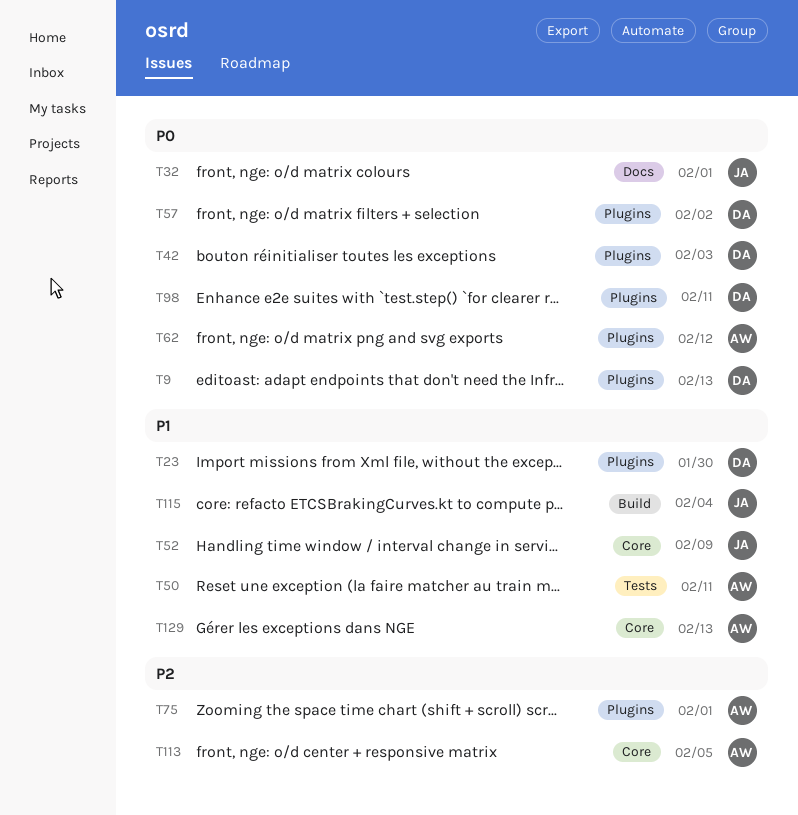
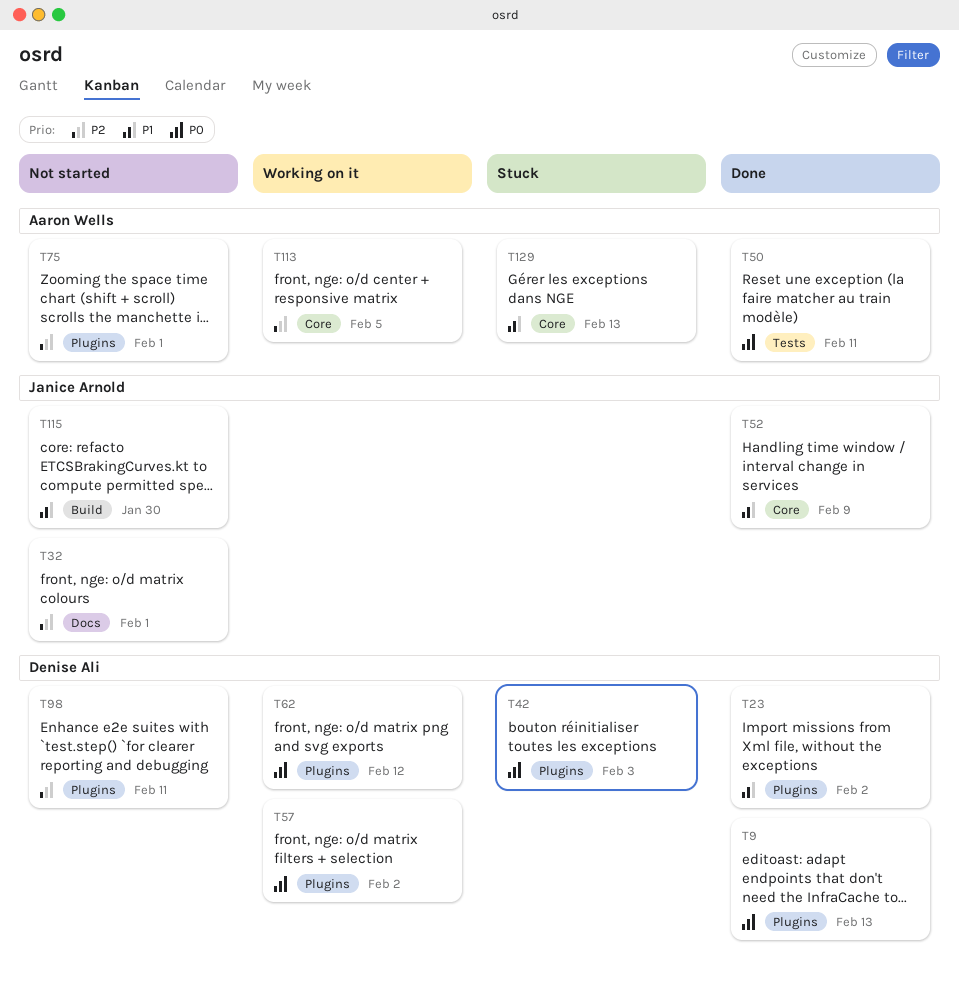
T23, due: Jan 30 -> Feb 2
T32, priority: P0 -> P2
T50, priority: P1 -> P0
T62, owner: Aaron Wells -> Denise Ali
T98, priority: P0 -> P2
T115, due: Feb 4 -> Jan 30

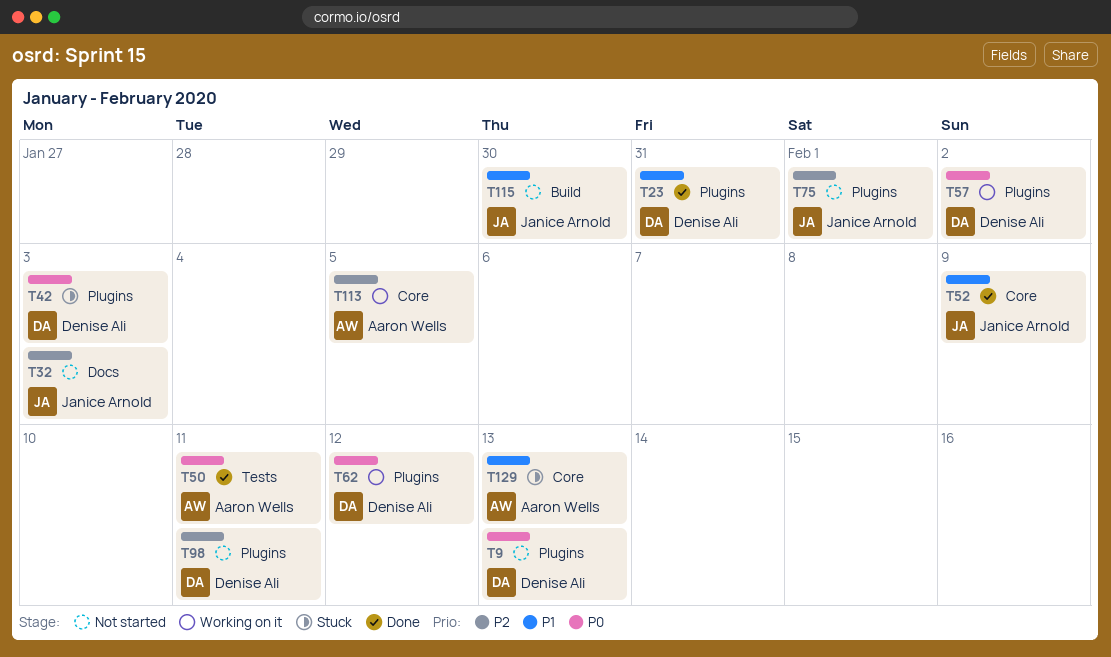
T9, status: Done -> Not started
T23, due: Feb 2 -> Jan 31
T32, due: Feb 1 -> Feb 3
T75, owner: Aaron Wells -> Janice Arnold

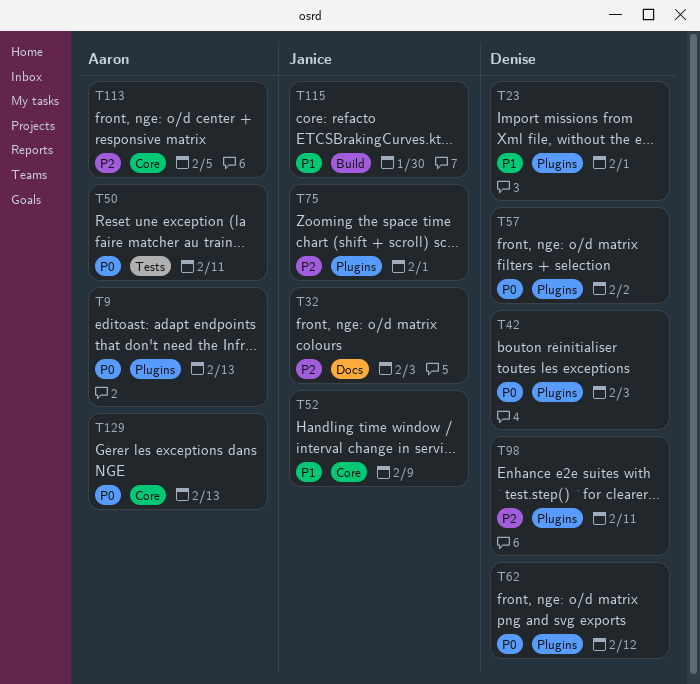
T9, owner: Denise Ali -> Aaron Wells
T23, due: Jan 31 -> Feb 1
T129, priority: P1 -> P0

